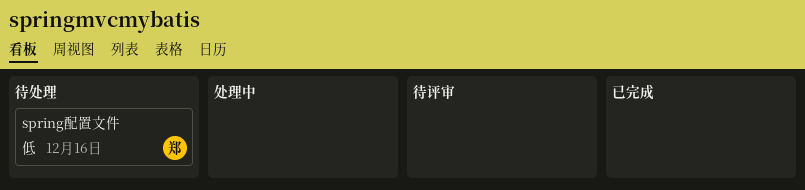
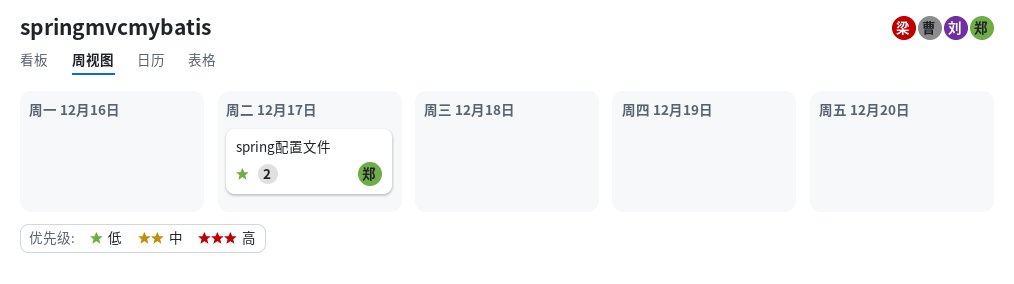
spring配置文件, due: Dec 16 -> Dec 17

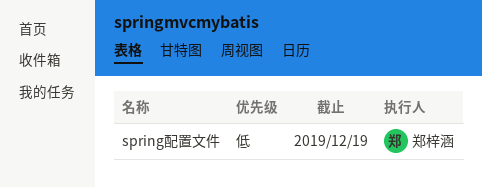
spring配置文件, due: Dec 17 -> Dec 19

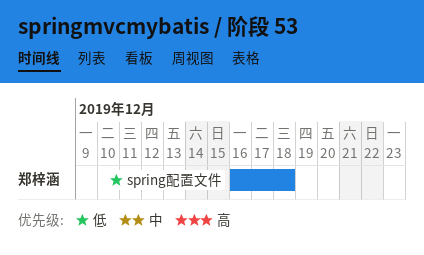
spring配置文件, due: Dec 19 -> Dec 18

